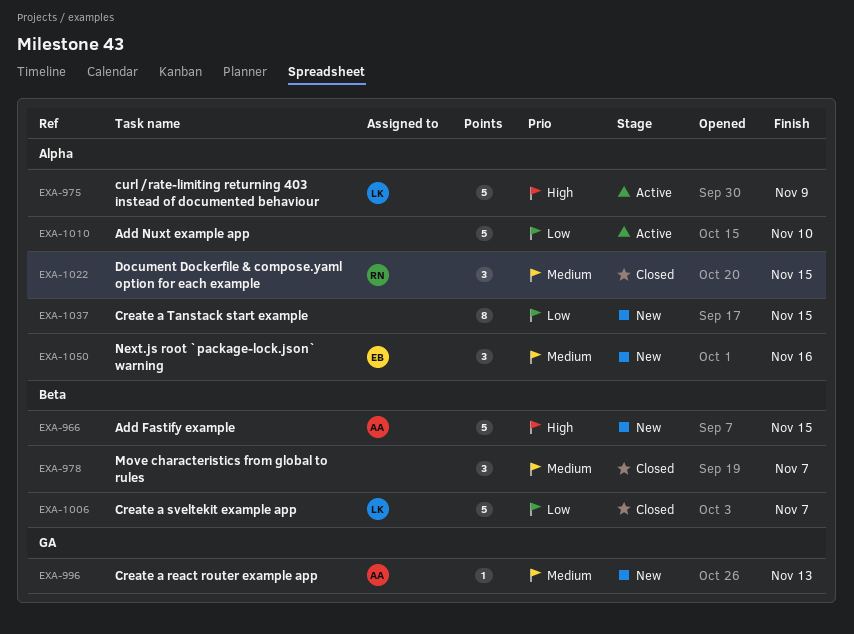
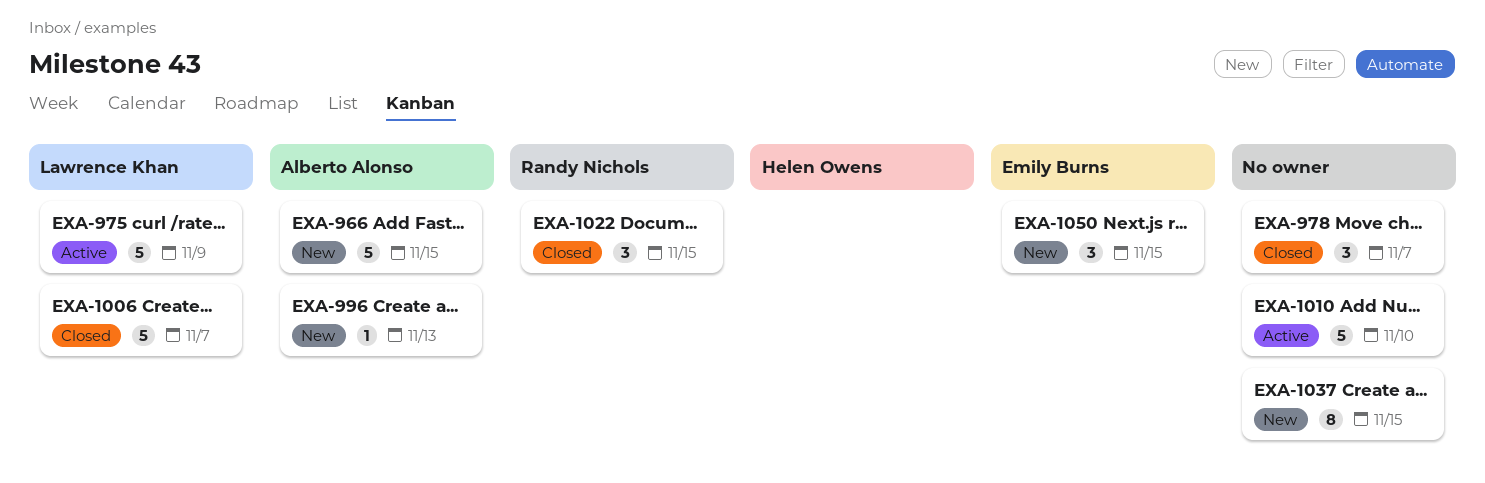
EXA-1050, due: Nov 16 -> Nov 15

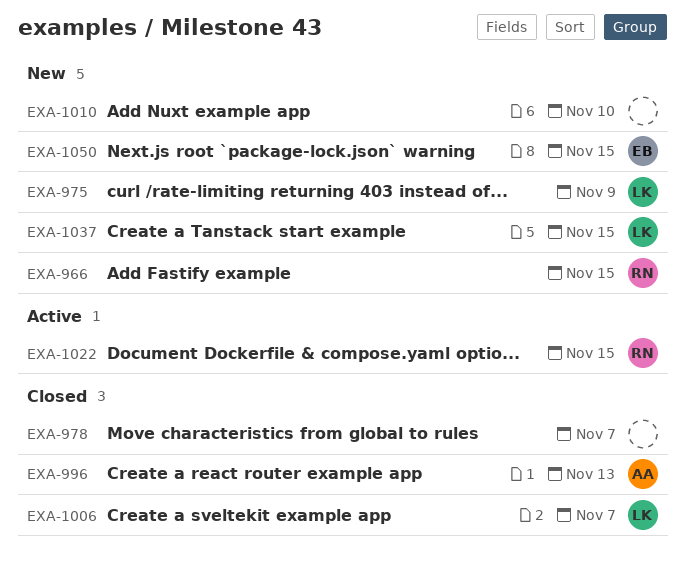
EXA-966, owner: Alberto Alonso -> Randy Nichols
EXA-975, status: Active -> New
EXA-996, status: New -> Closed
EXA-1010, status: Active -> New
EXA-1022, status: Closed -> Active
EXA-1037, owner: none -> Lawrence Khan

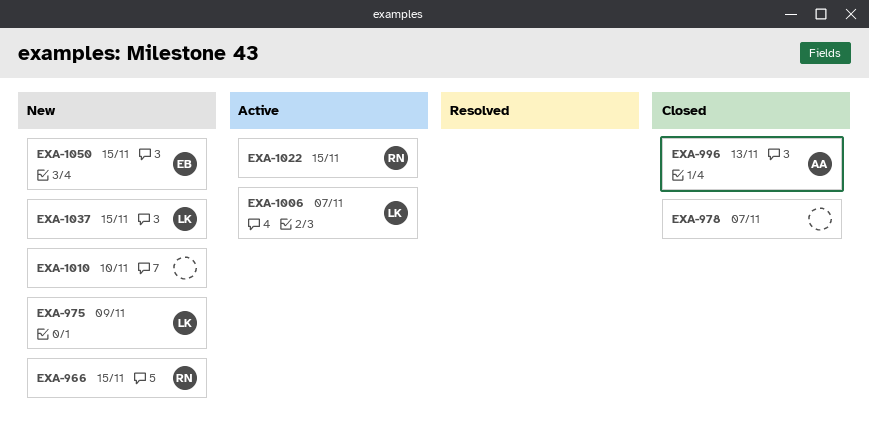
EXA-1006, status: Closed -> Active

